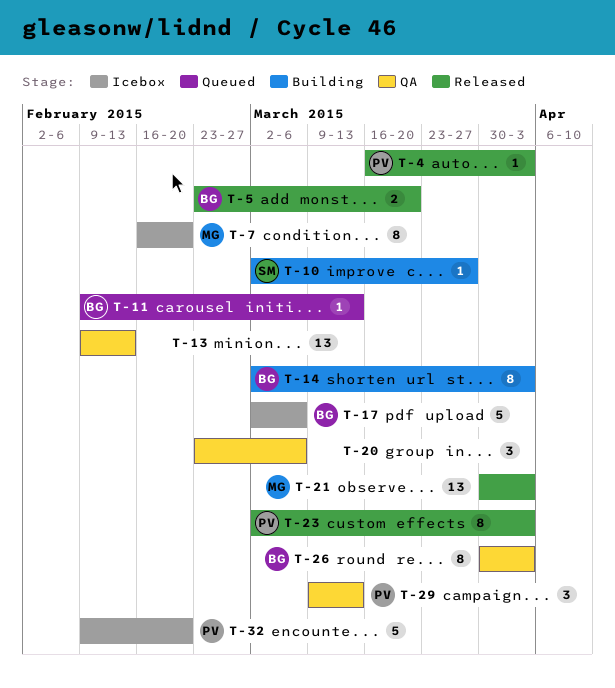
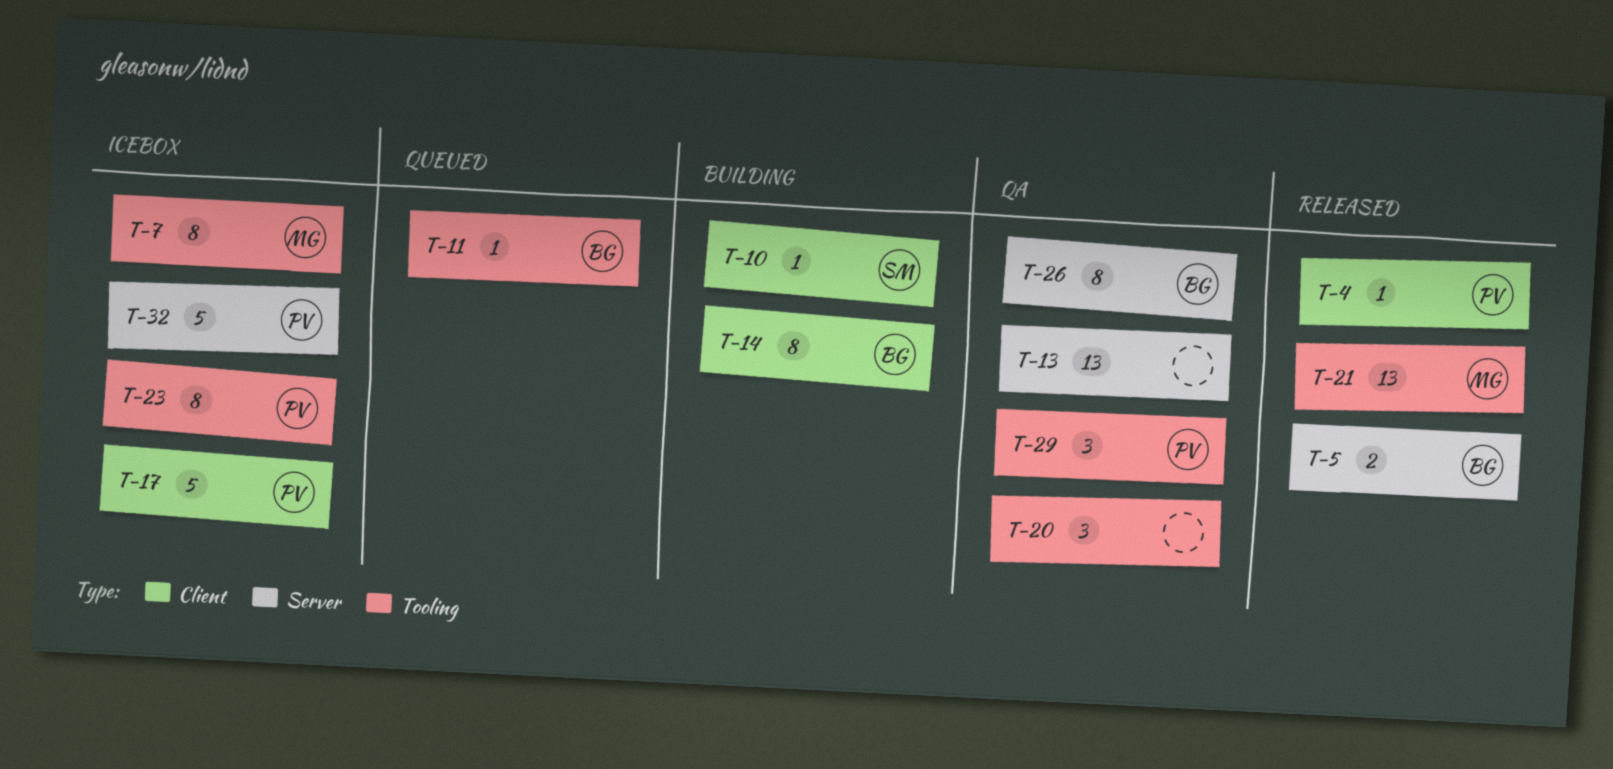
T-17, owner: BG -> PV
T-23, status: Released -> Icebox

